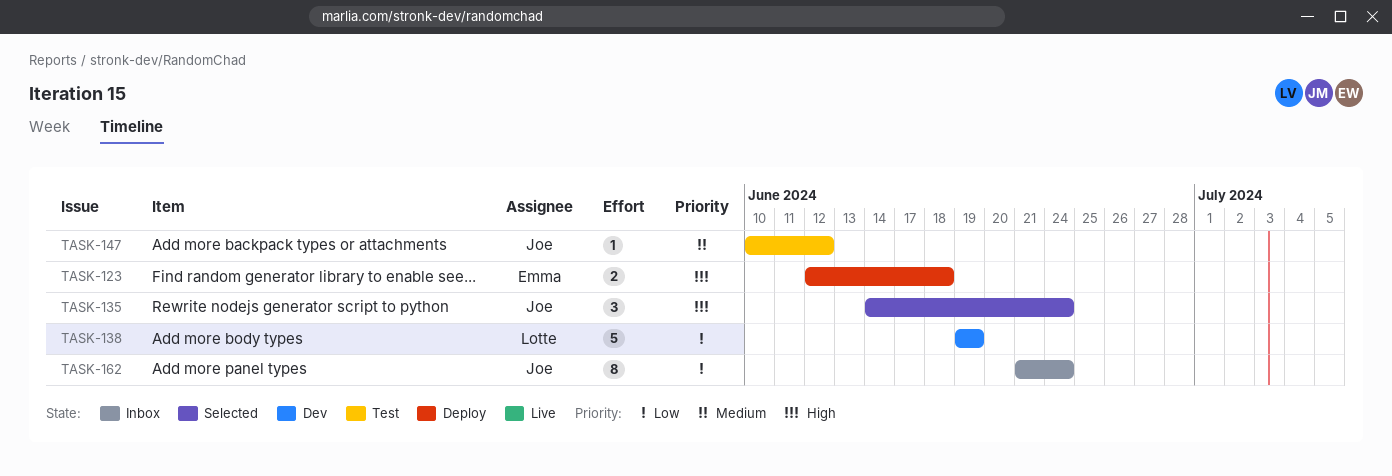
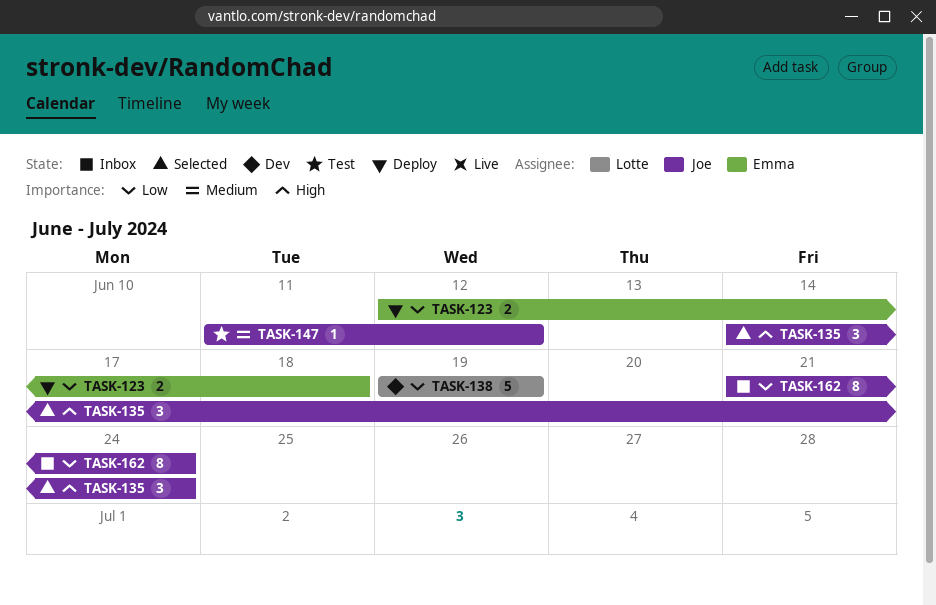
TASK-123, priority: High -> Low
TASK-147, start: Jun 10 -> Jun 11

